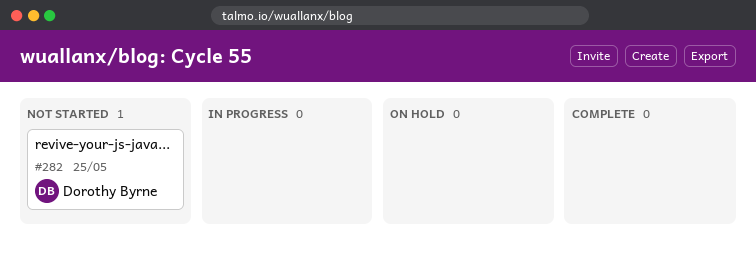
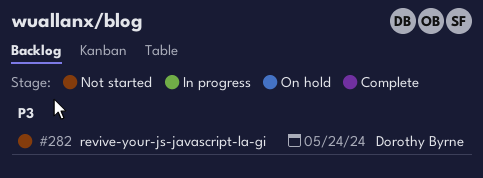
#282, due: May 25 -> May 24

